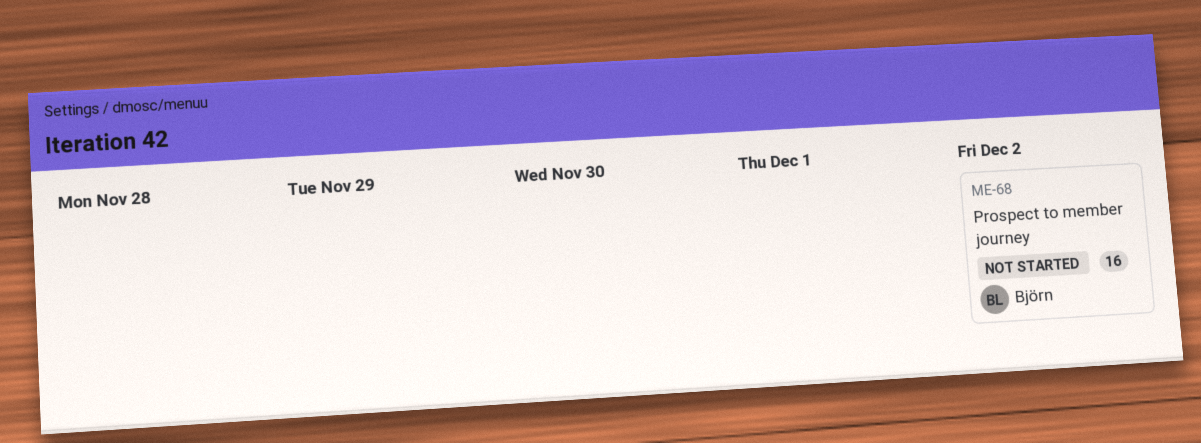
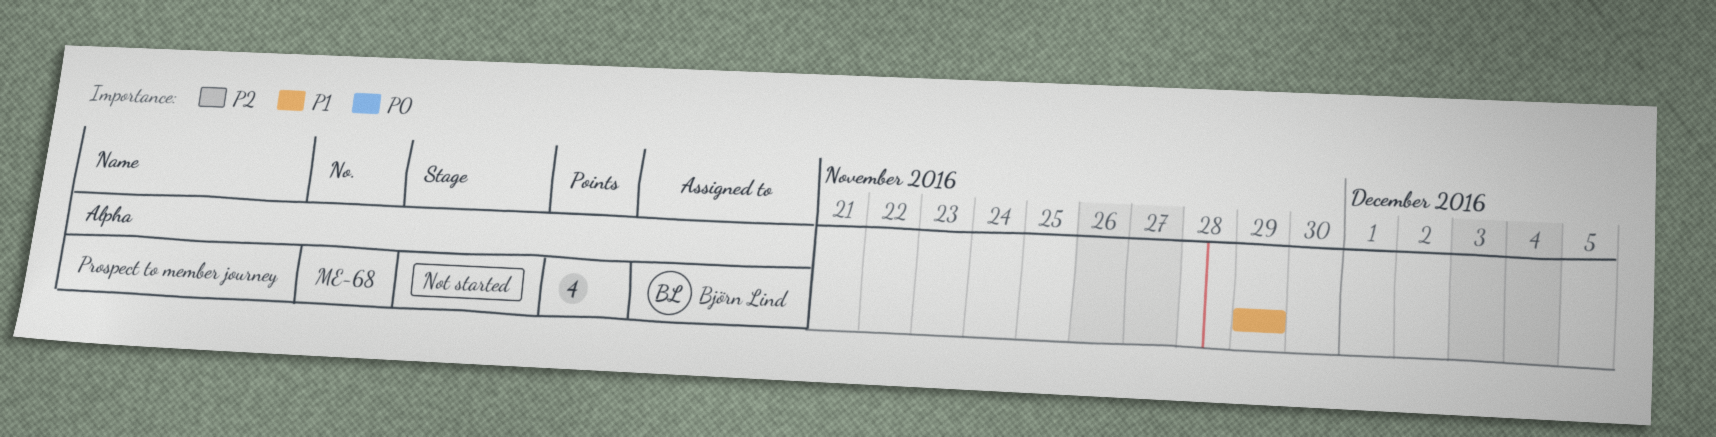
ME-68, estimate: 16 -> 4
ME-68, due: Dec 2 -> Nov 29

